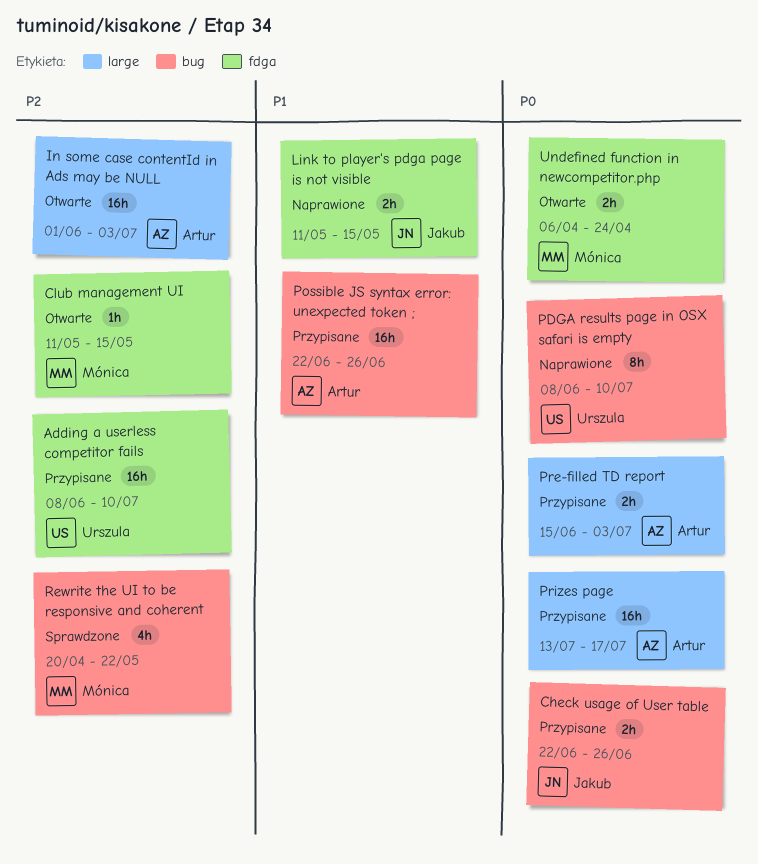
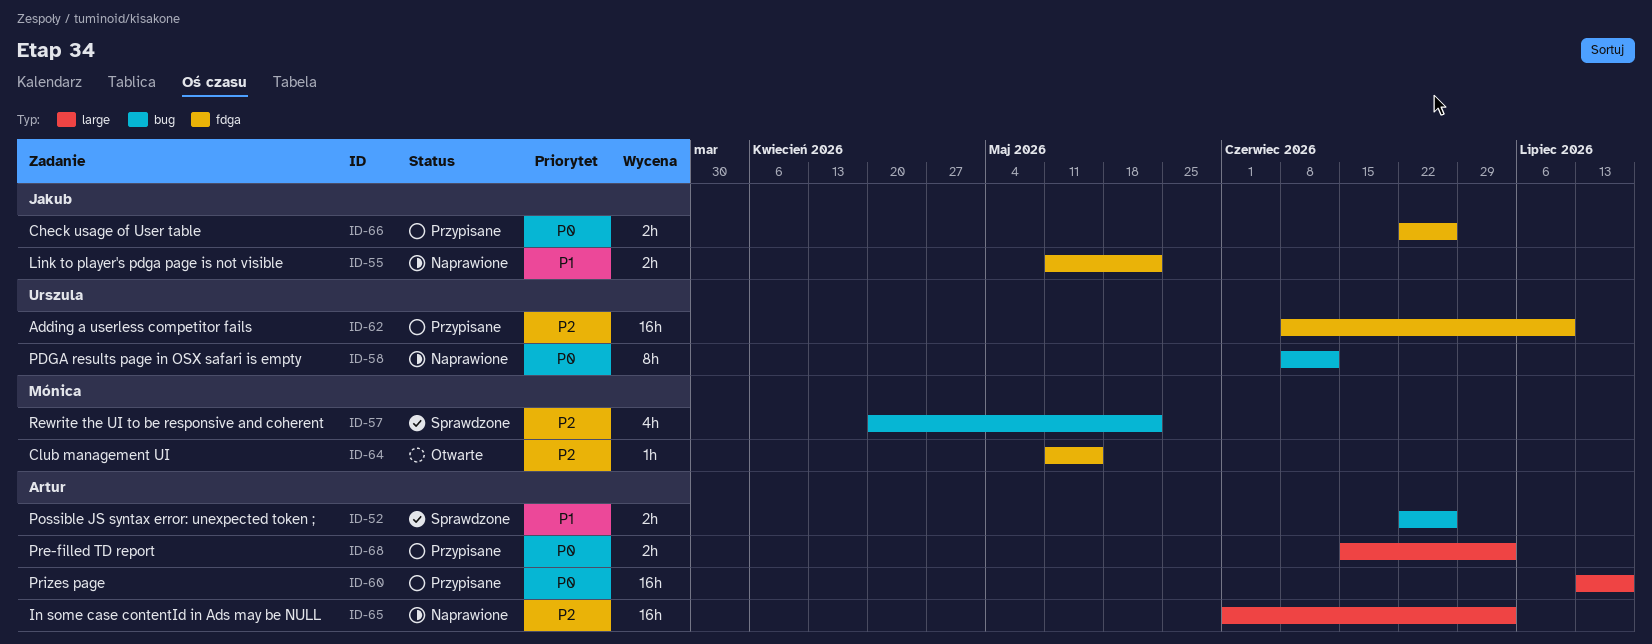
Check usage of User table, label: bug -> fdga
In some case contentId in Ads may be NULL, status: Otwarte -> Naprawione
Link to player's pdga page is not visible, due: May 15 -> May 22
PDGA results page in OSX safari is empty, due: Jul 10 -> Jun 12
Possible JS syntax error: unexpected token ;, status: Przypisane -> Sprawdzone
Possible JS syntax error: unexpected token ;, estimate: 16h -> 2h
Undefined function in newcompetitor.php: present -> none

